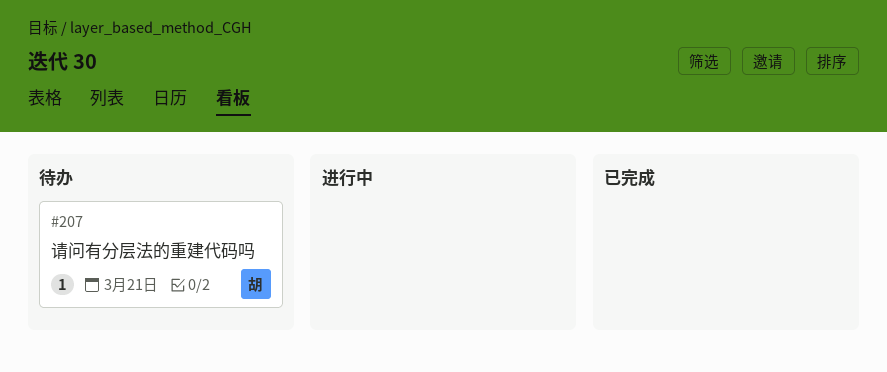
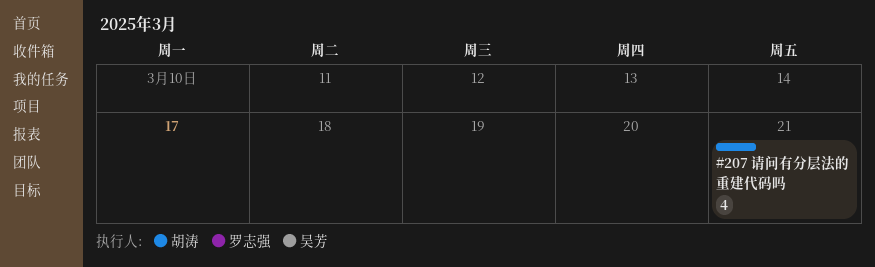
#207, estimate: 1 -> 4

